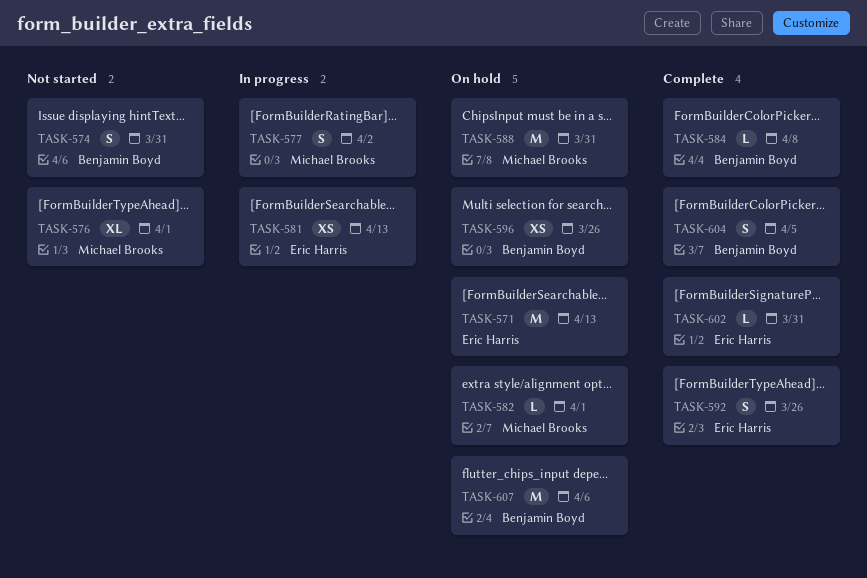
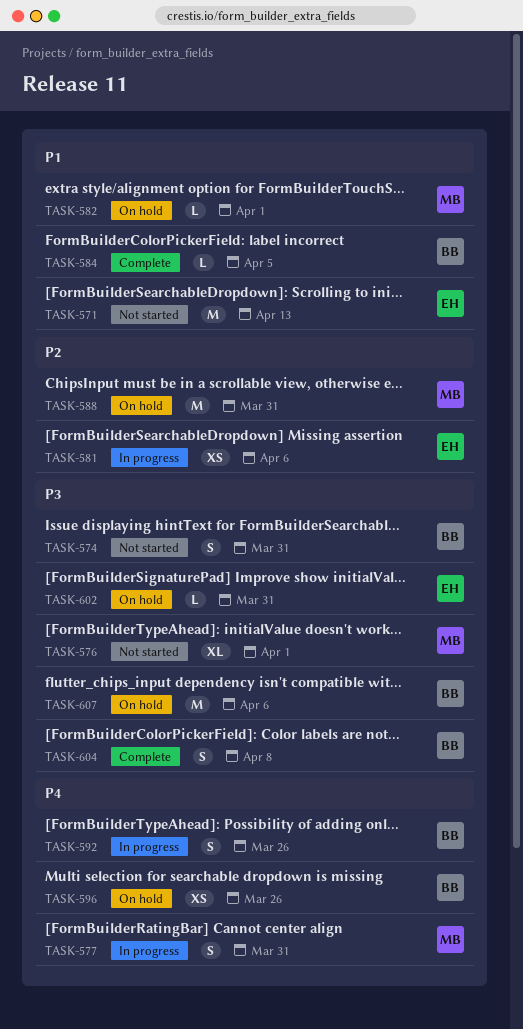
TASK-571, status: On hold -> Not started
TASK-577, due: Apr 2 -> Mar 31
TASK-581, due: Apr 13 -> Apr 6
TASK-584, due: Apr 8 -> Apr 5
TASK-592, status: Complete -> In progress
TASK-592, owner: Eric Harris -> Benjamin Boyd
TASK-602, status: Complete -> On hold
TASK-604, due: Apr 5 -> Apr 8

